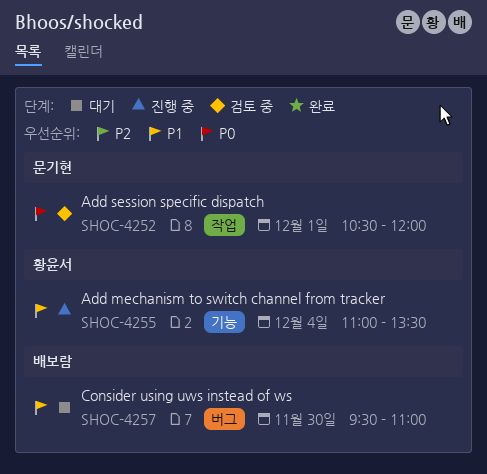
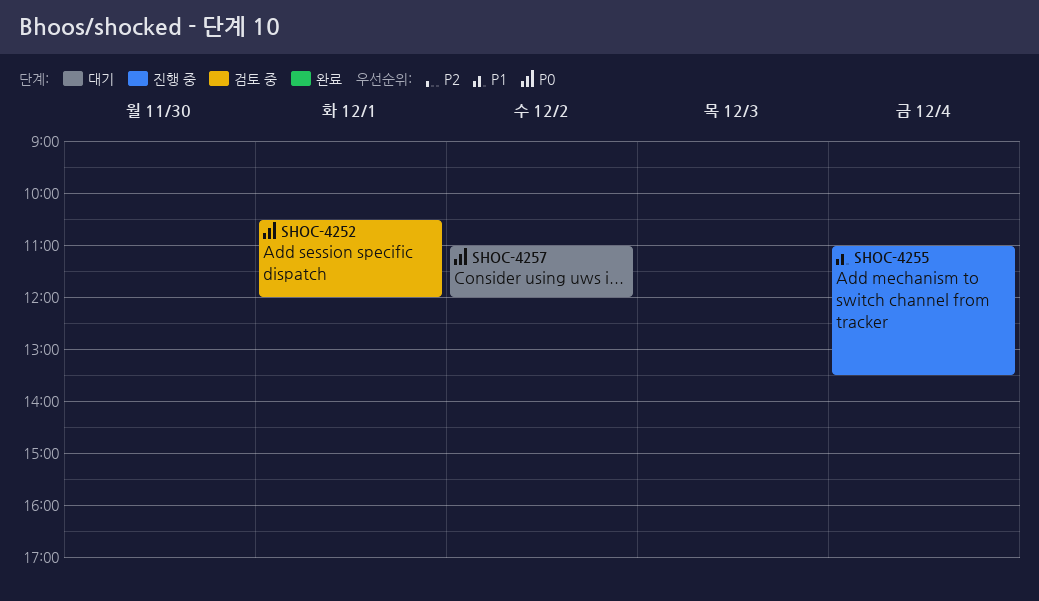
SHOC-4257, priority: P1 -> P0
SHOC-4257, day: Nov 30 -> Dec 2
SHOC-4257, begins: 09:30 -> 11:00
SHOC-4257, ends: 11:00 -> 12:00

